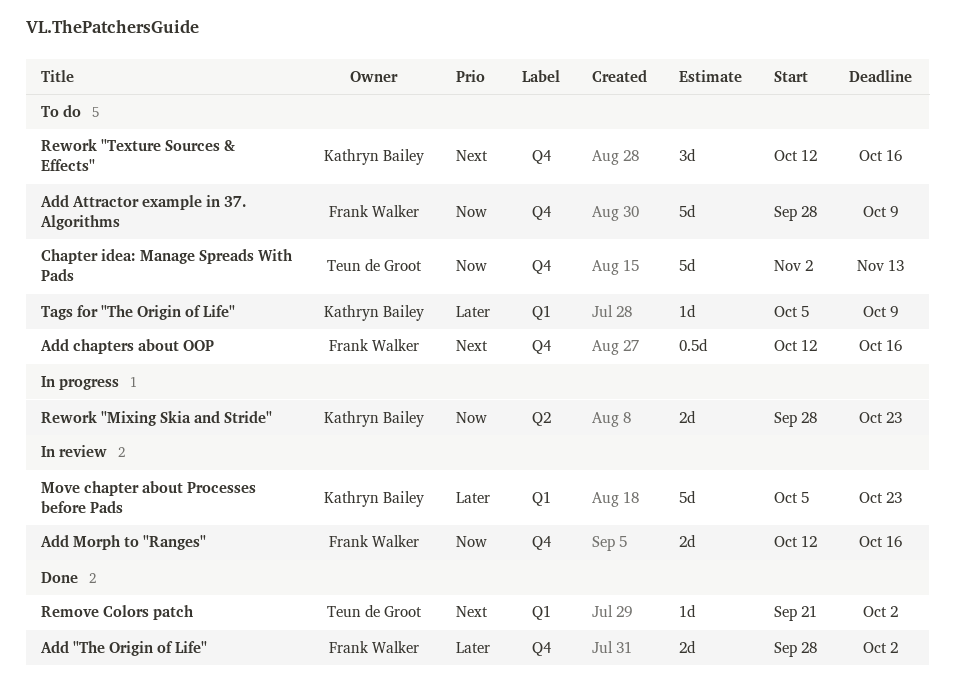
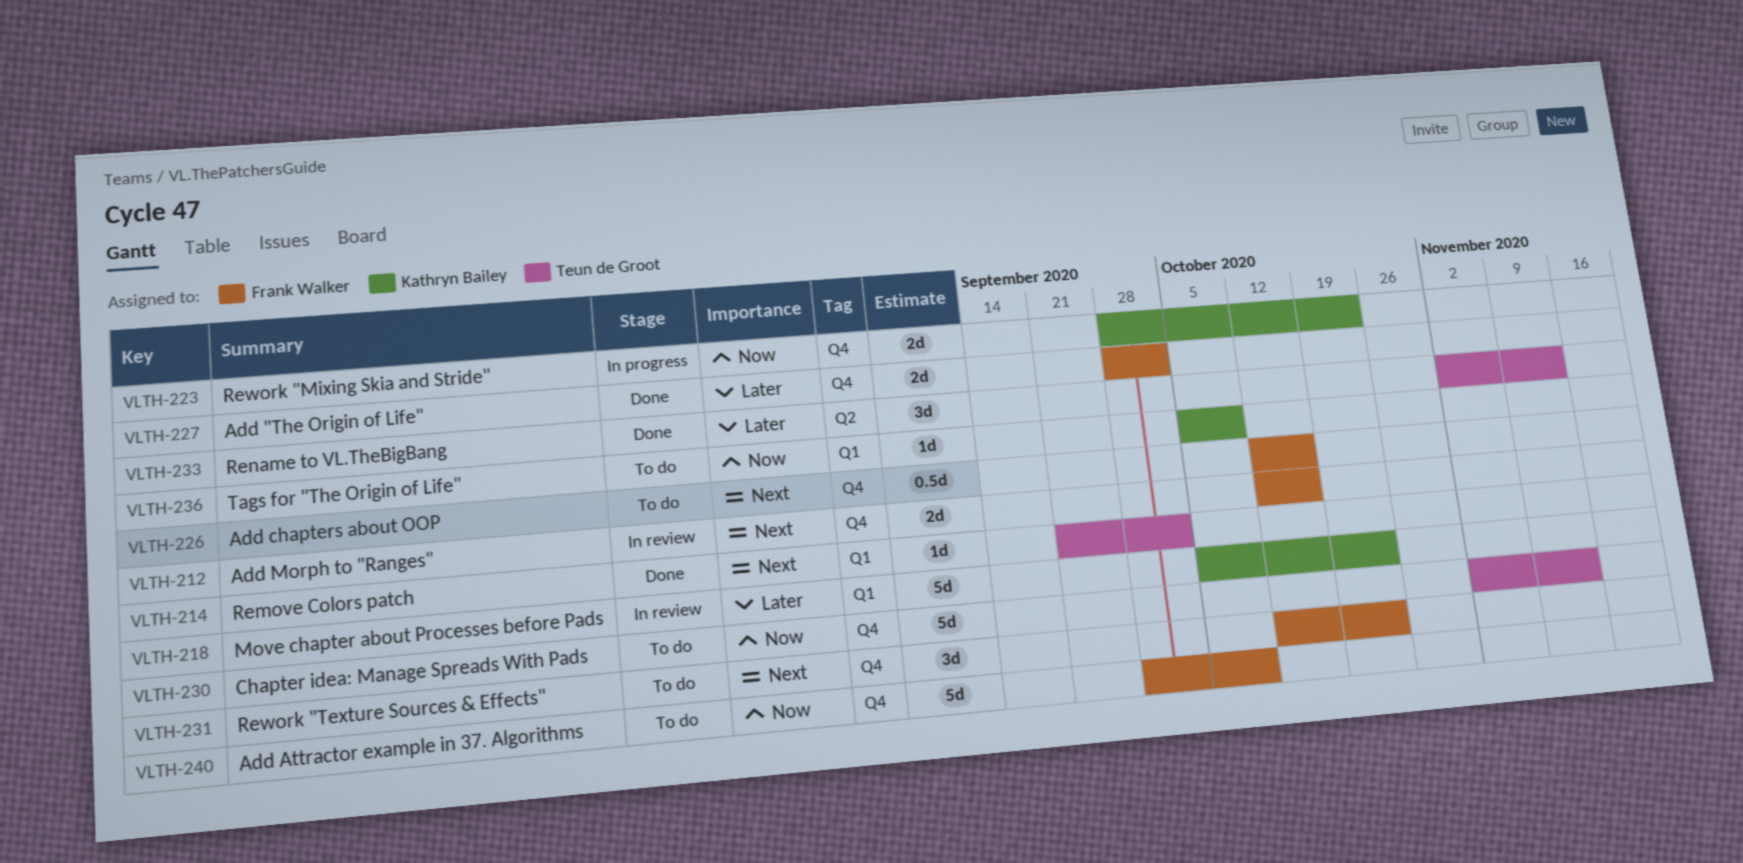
Add Morph to "Ranges", priority: Now -> Next
Rename to VL.TheBigBang: none -> present
Rework "Mixing Skia and Stride", label: Q2 -> Q4
Rework "Texture Sources & Effects", owner: Kathryn Bailey -> Frank Walker
Rework "Texture Sources & Effects", due: Oct 16 -> Oct 23
Tags for "The Origin of Life", priority: Later -> Now

